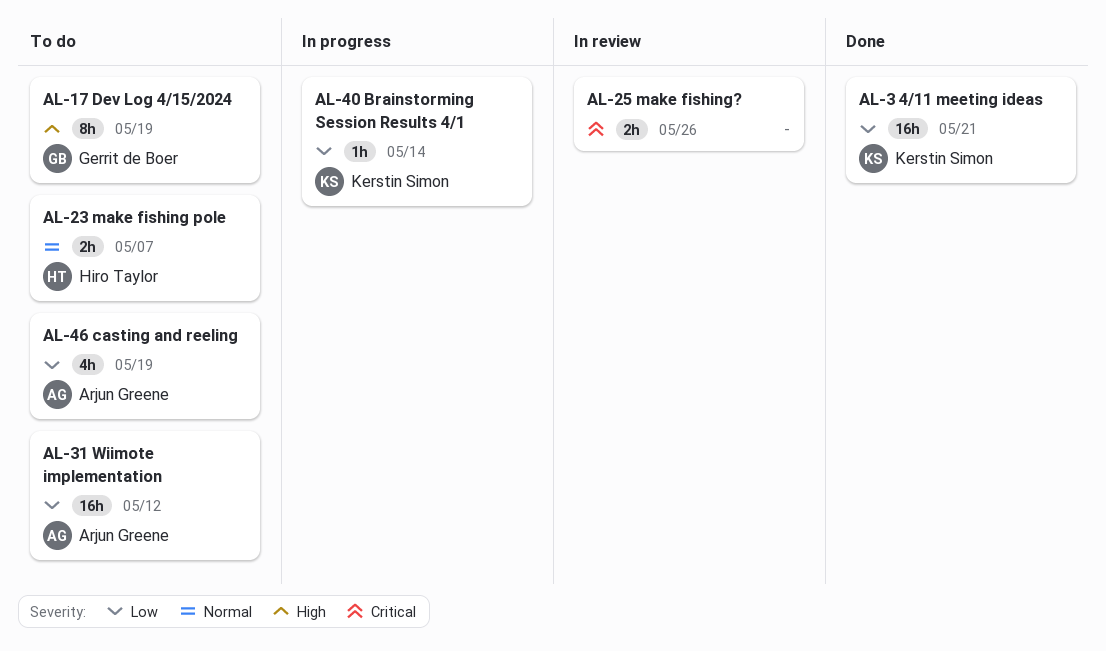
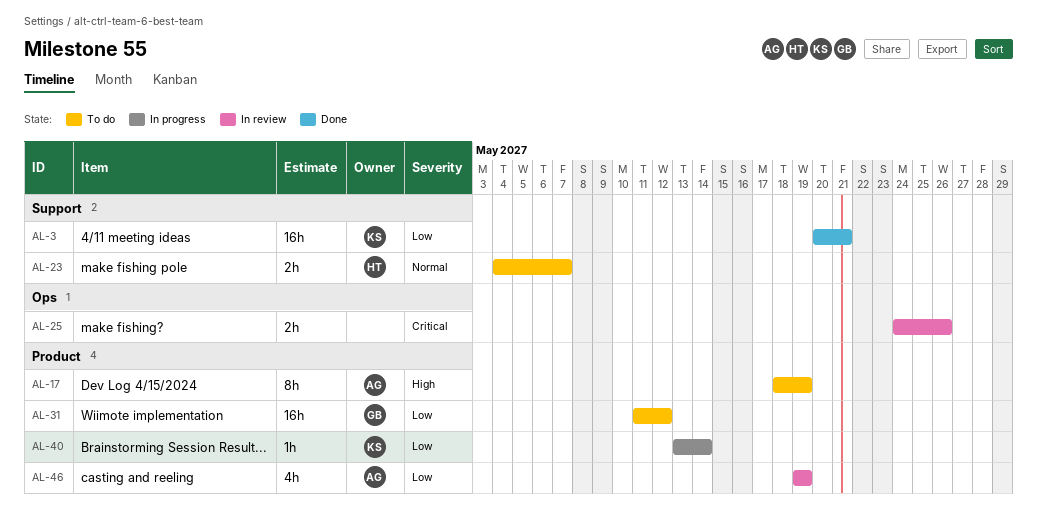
AL-17, owner: Gerrit de Boer -> Arjun Greene
AL-31, owner: Arjun Greene -> Gerrit de Boer
AL-46, status: To do -> In review

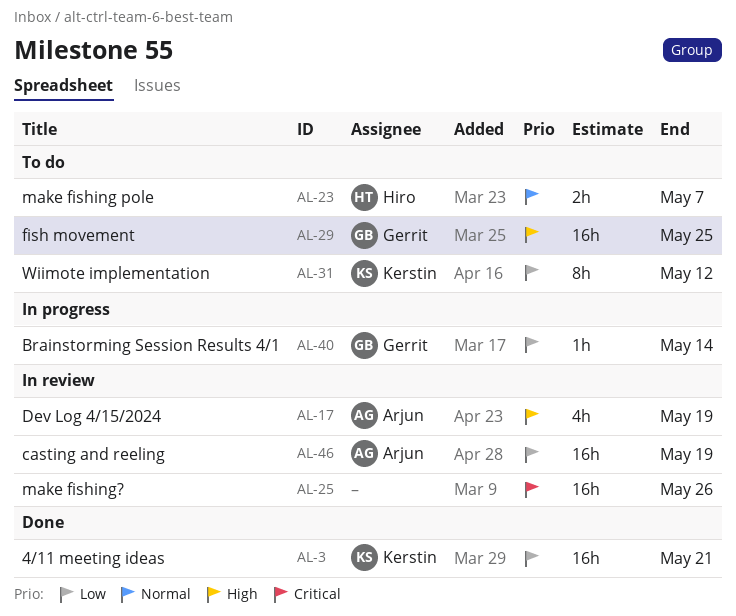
AL-17, status: To do -> In review
AL-17, estimate: 8h -> 4h
AL-25, estimate: 2h -> 16h
AL-29: none -> present
AL-31, owner: Gerrit -> Kerstin
AL-31, estimate: 16h -> 8h
AL-40, owner: Kerstin -> Gerrit
AL-46, estimate: 4h -> 16h

